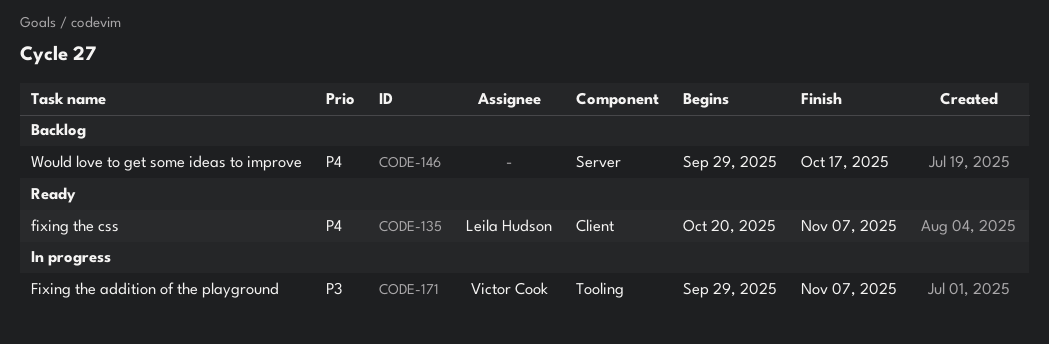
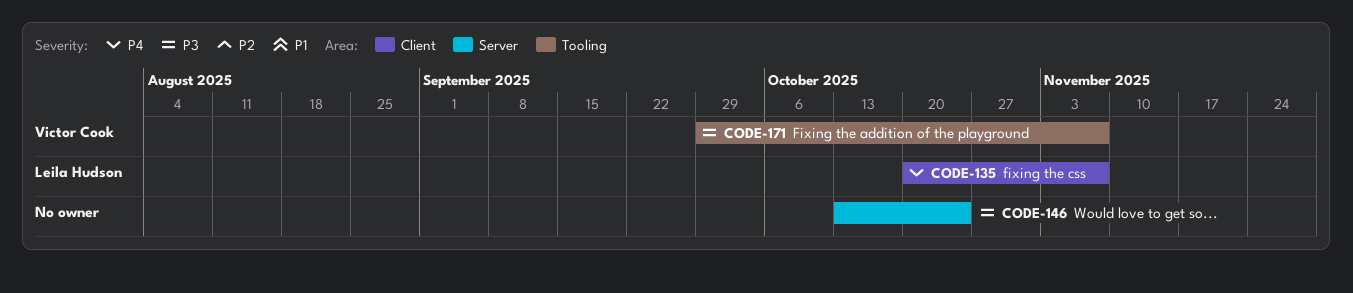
CODE-146, priority: P4 -> P3
CODE-146, start: Sep 29 -> Oct 13
CODE-146, due: Oct 17 -> Oct 24

